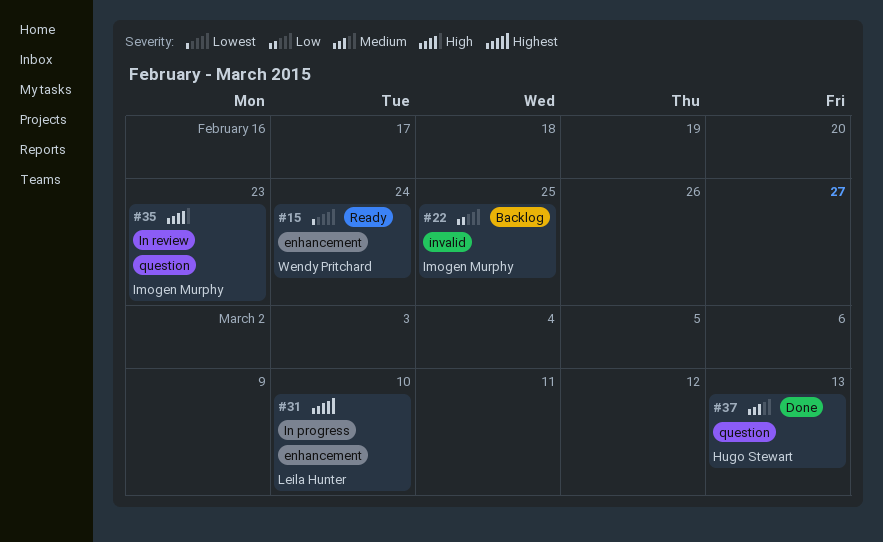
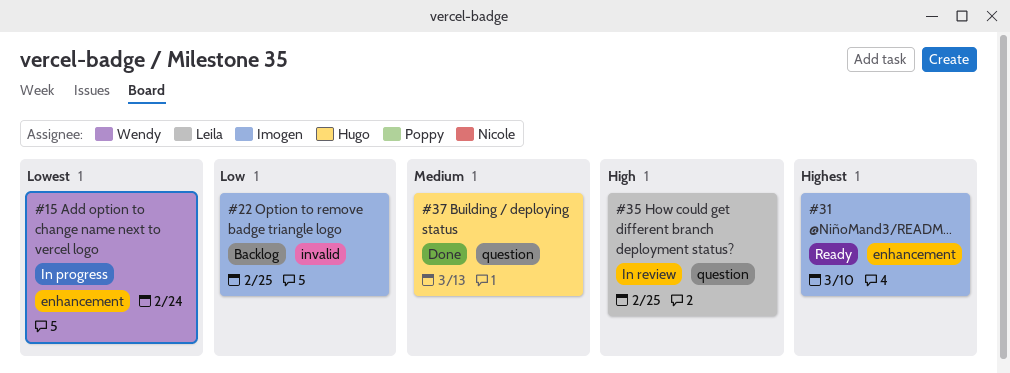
#15, status: Ready -> In progress
#31, status: In progress -> Ready
#31, owner: Leila Hunter -> Imogen Murphy
#35, owner: Imogen Murphy -> Leila Hunter
#35, due: Feb 23 -> Feb 25

